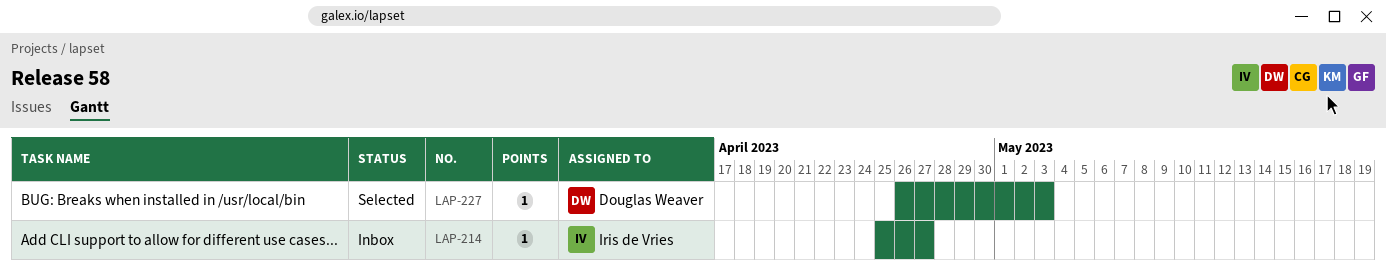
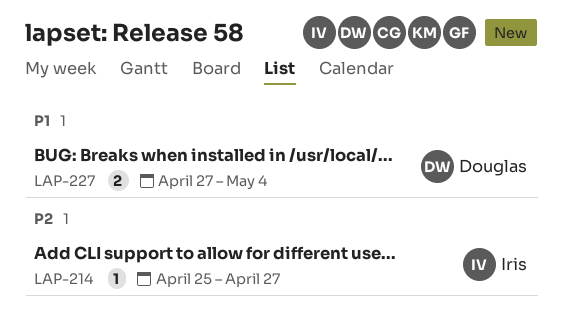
LAP-227, estimate: 1 -> 2
LAP-227, start: Apr 26 -> Apr 27
LAP-227, due: May 3 -> May 4

